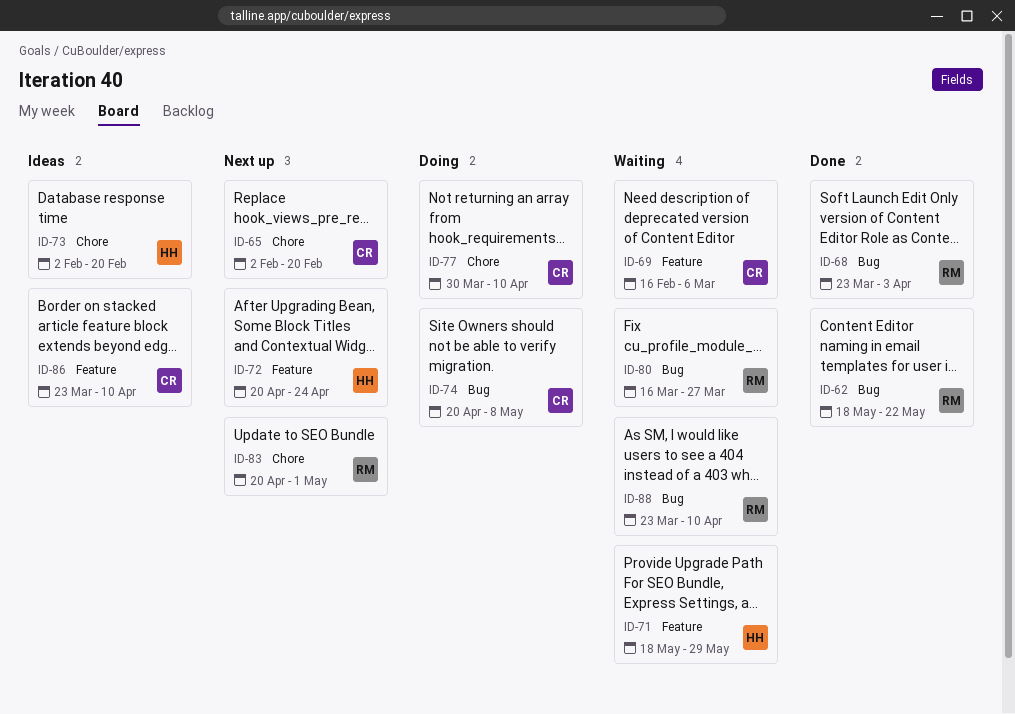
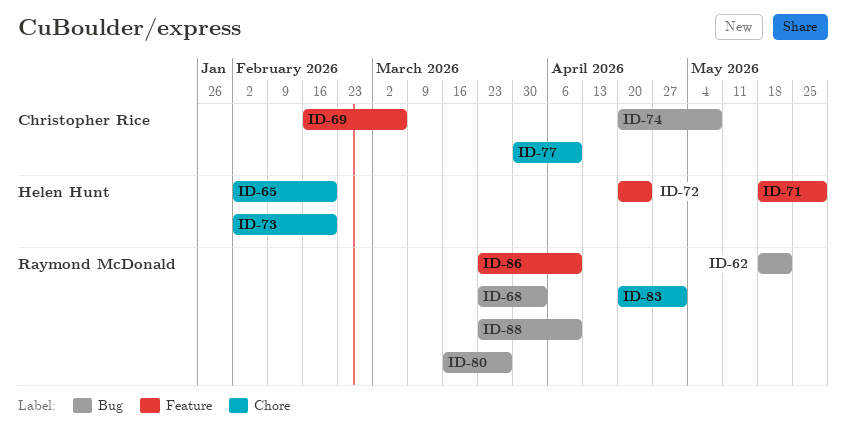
ID-65, owner: Christopher Rice -> Helen Hunt
ID-86, owner: Christopher Rice -> Raymond McDonald

